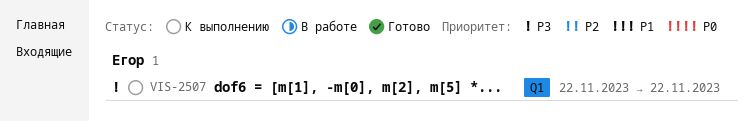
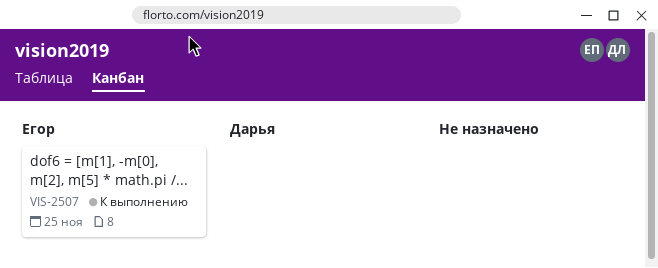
VIS-2507, due: Nov 22 -> Nov 25

